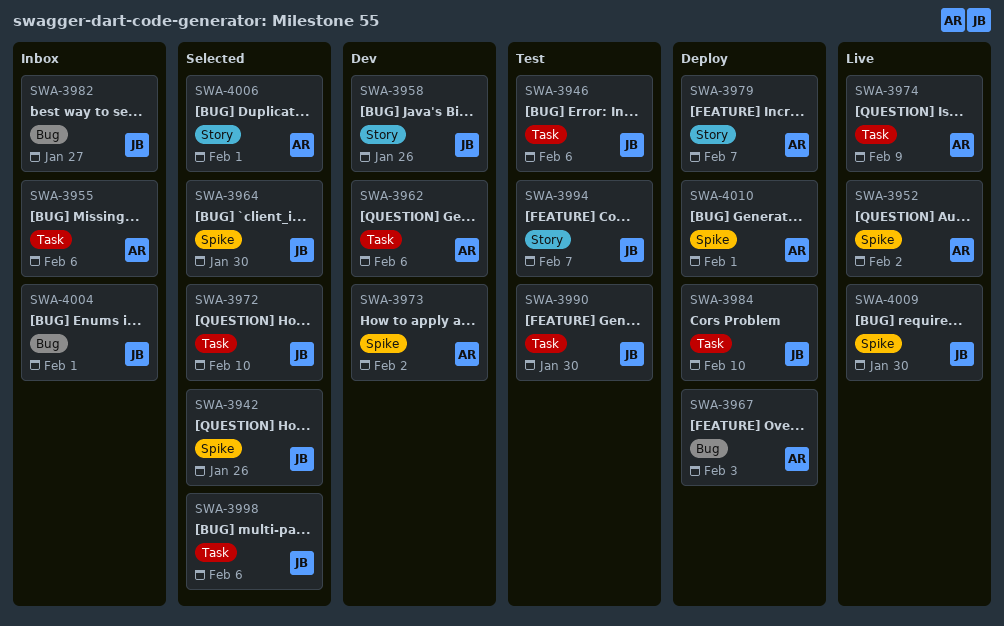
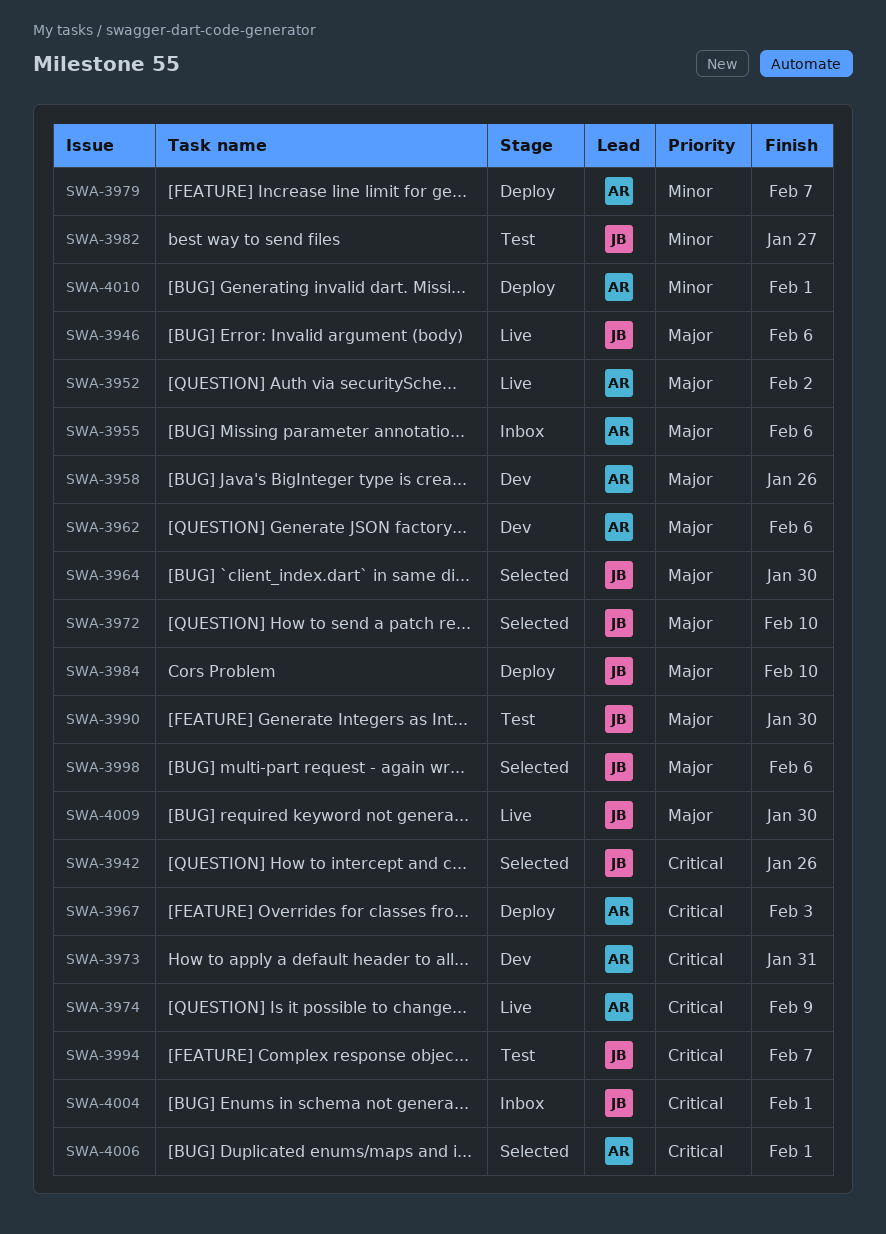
SWA-3946, status: Test -> Live
SWA-3958, owner: JB -> AR
SWA-3973, due: Feb 2 -> Jan 31
SWA-3982, status: Inbox -> Test

